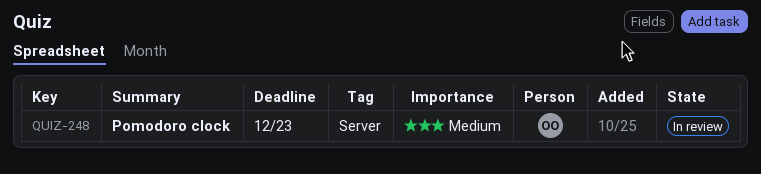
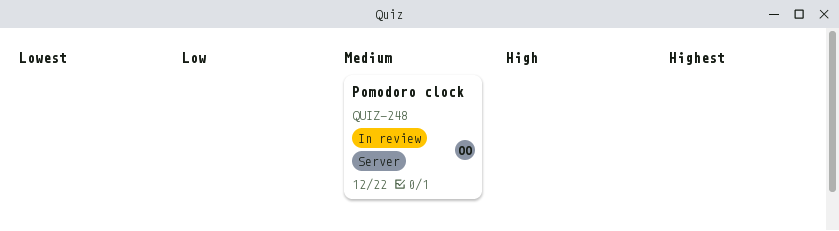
QUIZ-248, due: Dec 23 -> Dec 22

